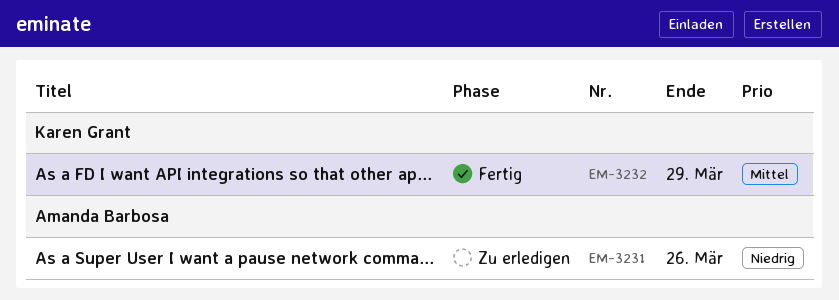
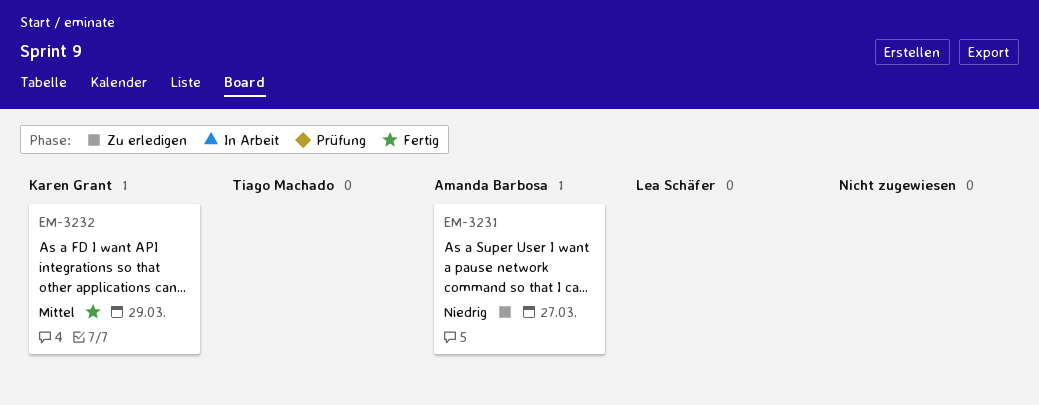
EM-3231, due: Mar 26 -> Mar 27

